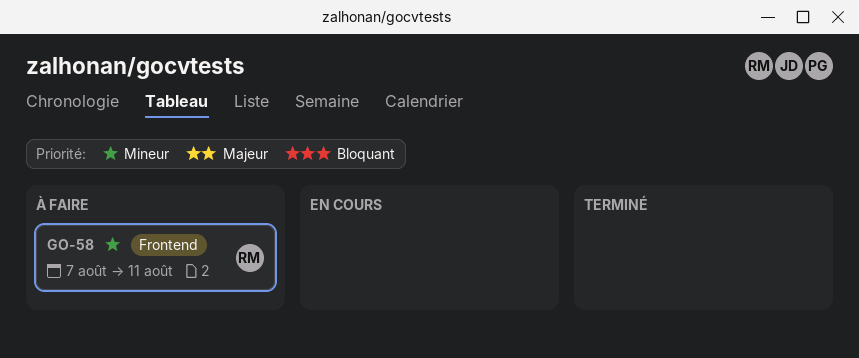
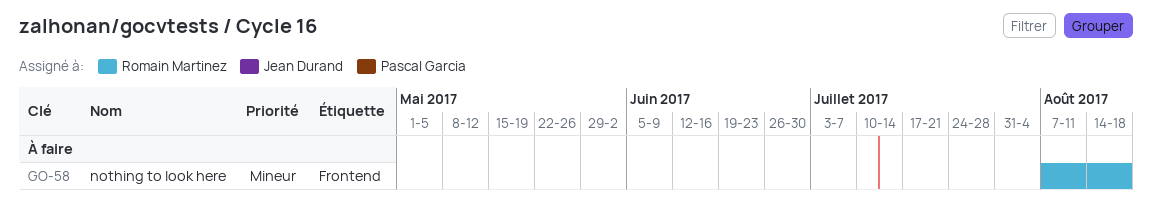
GO-58, due: Aug 11 -> Aug 18

